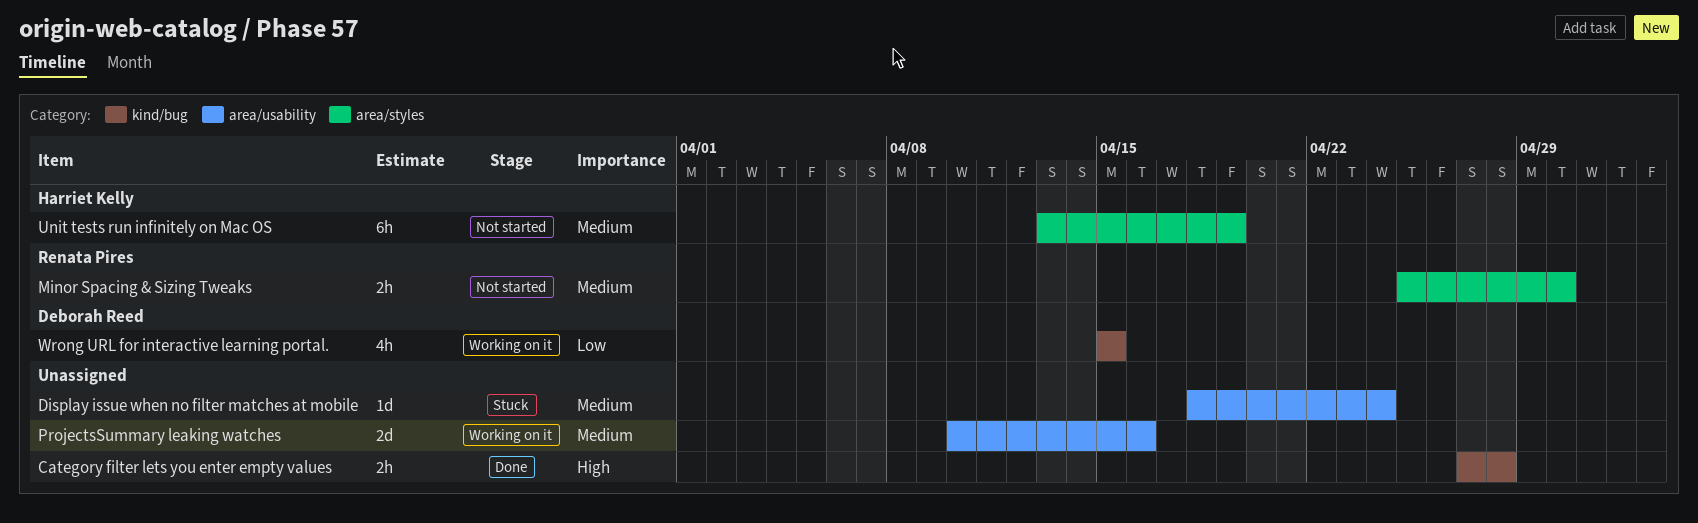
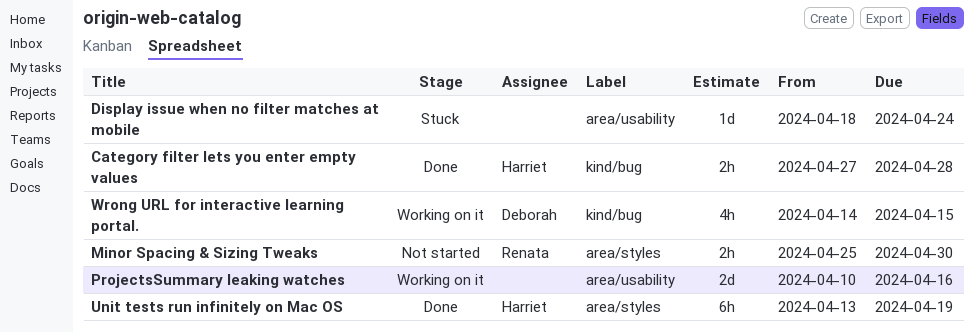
Category filter lets you enter empty values, owner: none -> Harriet Kelly
Unit tests run infinitely on Mac OS, status: Not started -> Done
Wrong URL for interactive learning portal., start: Apr 15 -> Apr 14

